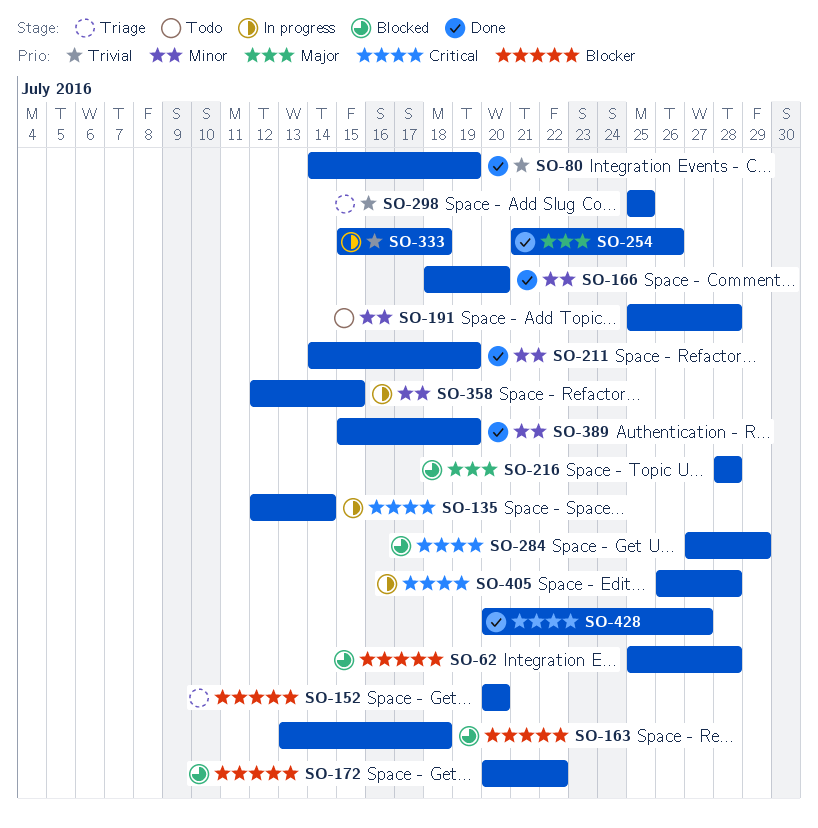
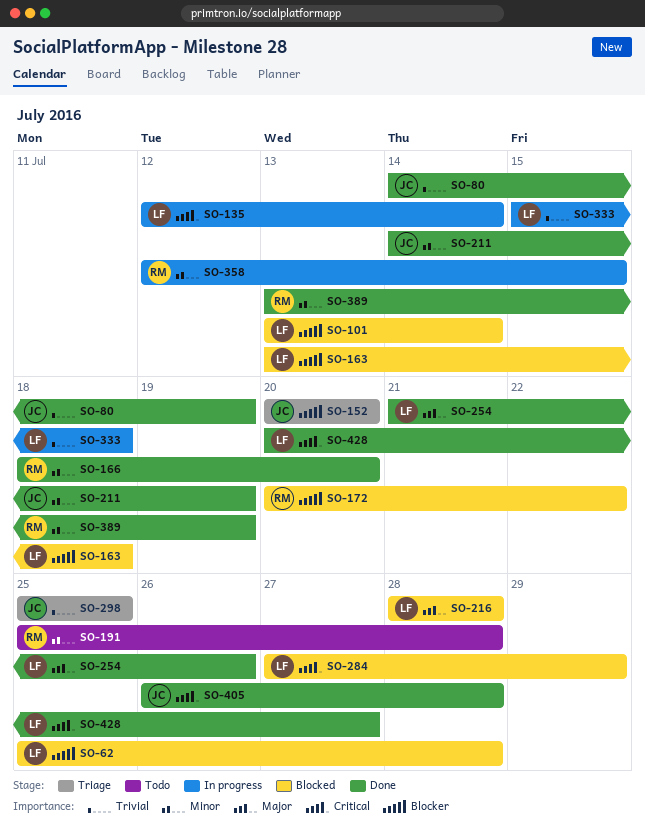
SO-101: none -> present
SO-389, start: Jul 15 -> Jul 13
SO-405, status: In progress -> Done

